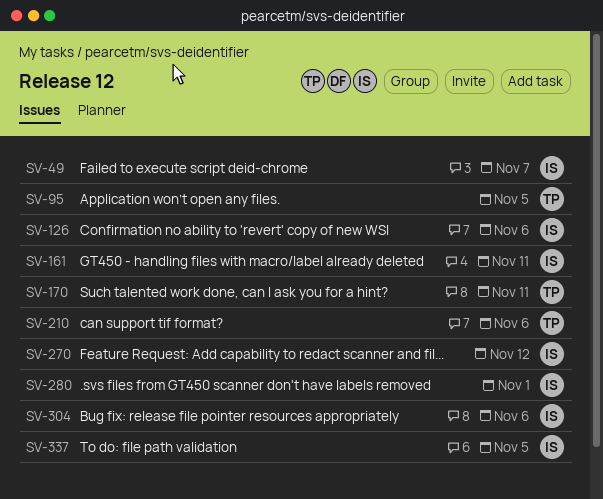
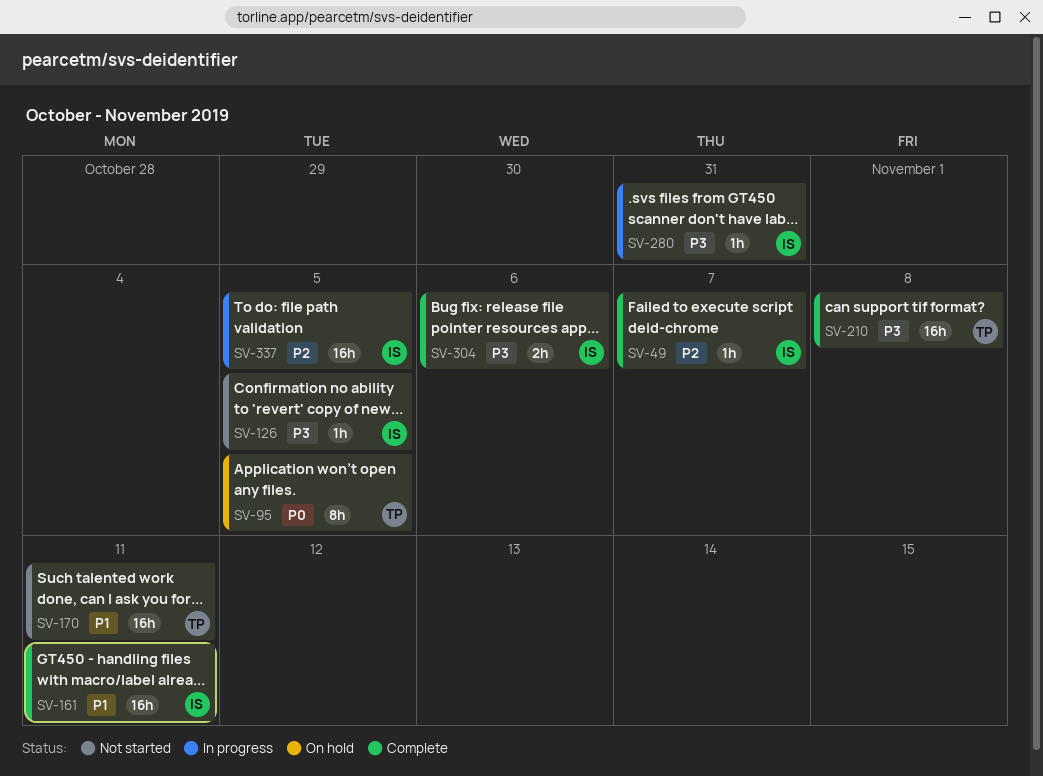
SV-126, due: Nov 6 -> Nov 5
SV-210, due: Nov 6 -> Nov 8
SV-270: present -> none
SV-280, due: Nov 1 -> Oct 31

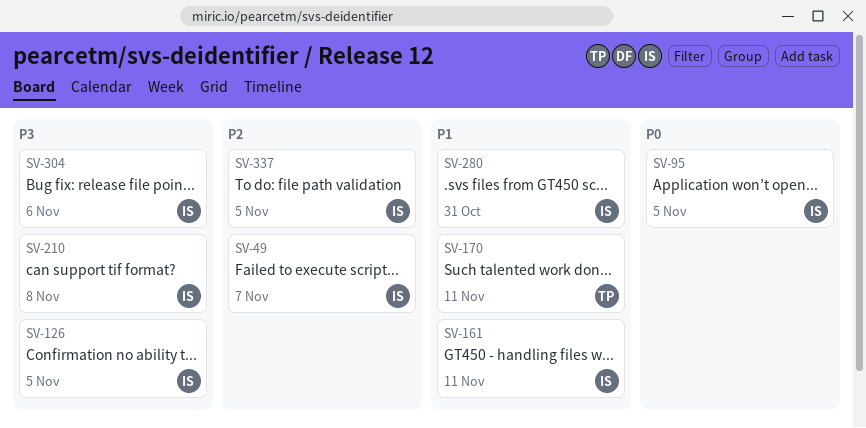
SV-95, owner: TP -> IS
SV-210, owner: TP -> IS
SV-280, priority: P3 -> P1

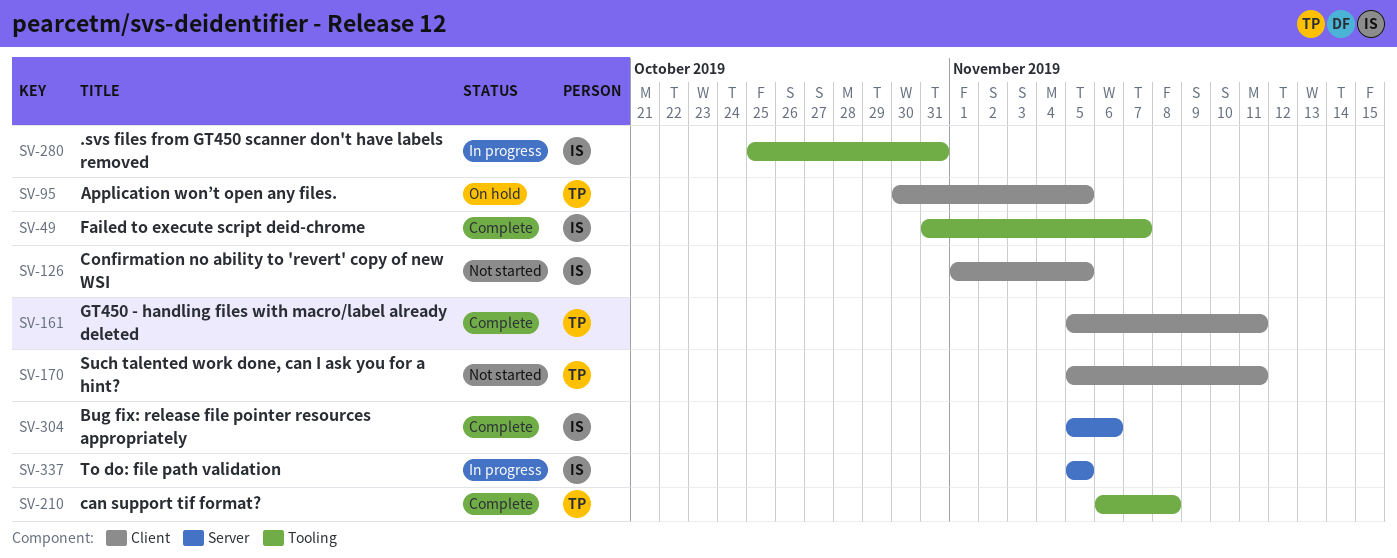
SV-95, owner: IS -> TP
SV-161, owner: IS -> TP
SV-210, owner: IS -> TP

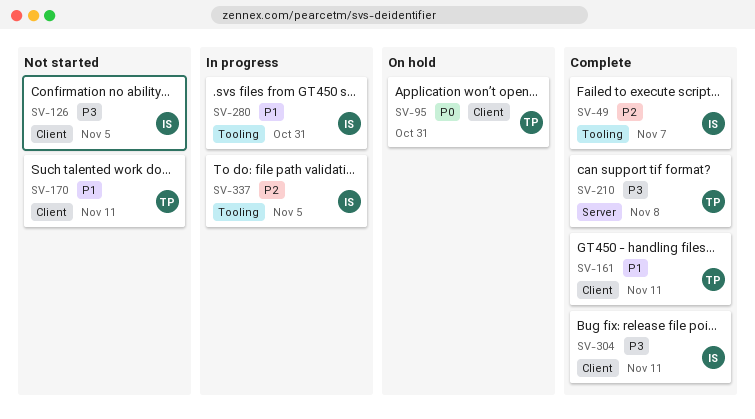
SV-95, due: Nov 5 -> Oct 31
SV-210, label: Tooling -> Server
SV-304, label: Server -> Client
SV-304, due: Nov 6 -> Nov 11
SV-337, label: Server -> Tooling

